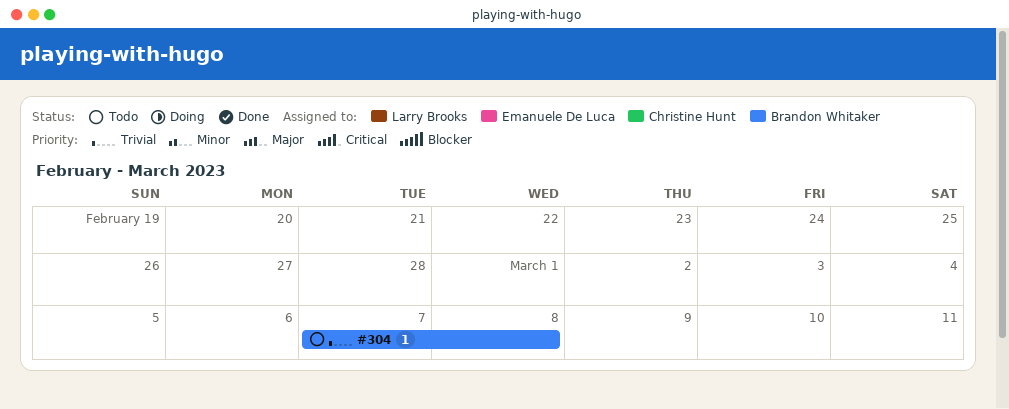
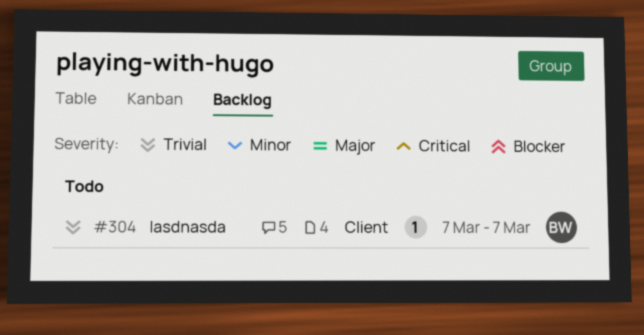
#304, due: Mar 8 -> Mar 7

